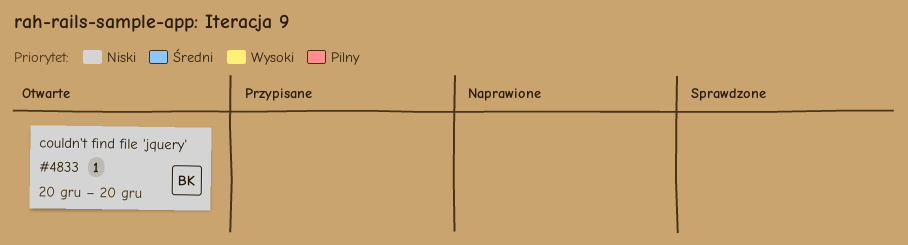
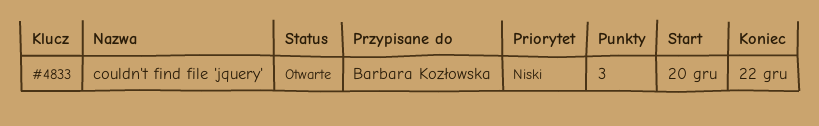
#4833, estimate: 1 -> 3
#4833, due: Dec 20 -> Dec 22

